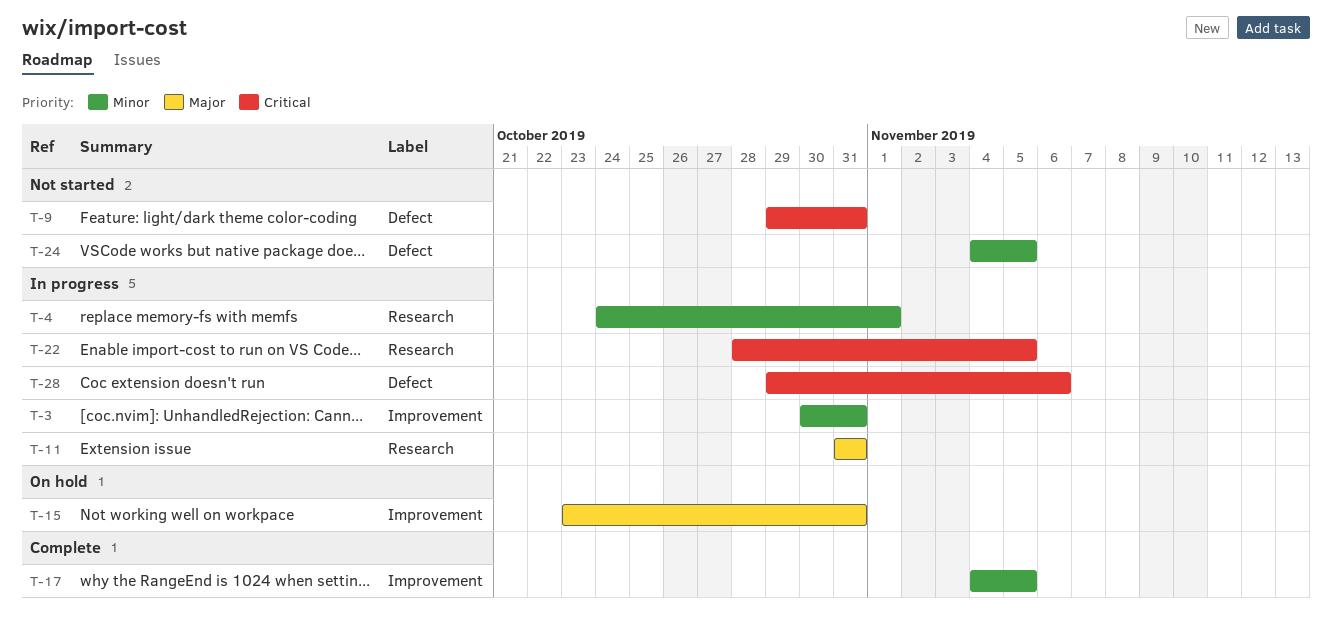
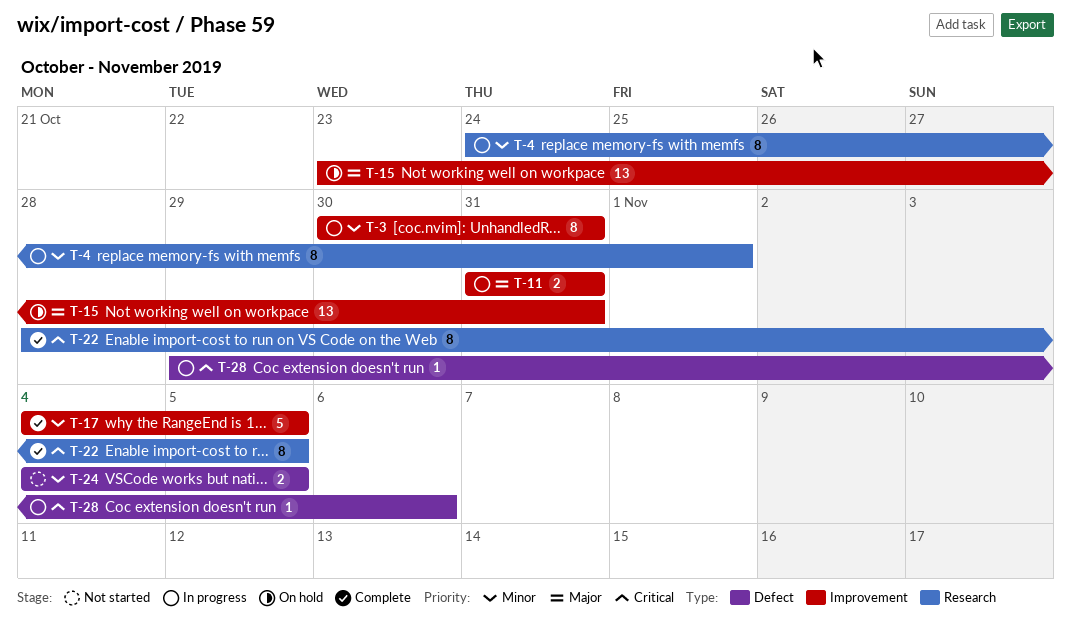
T-9: present -> none
T-11, label: Research -> Improvement
T-22, status: In progress -> Complete

